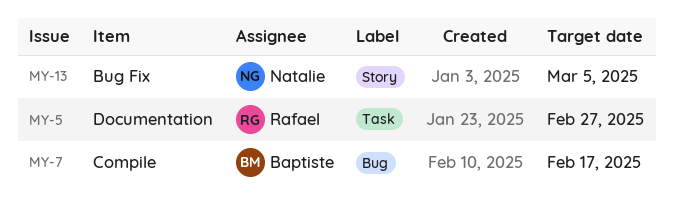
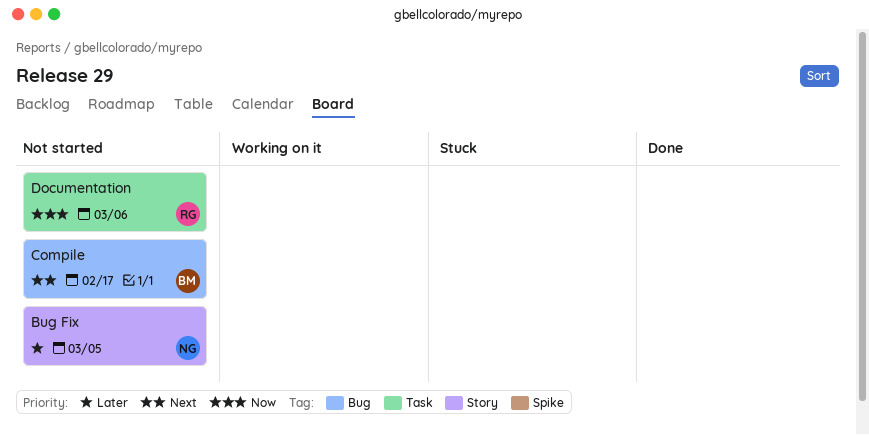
Documentation, due: Feb 27 -> Mar 6

